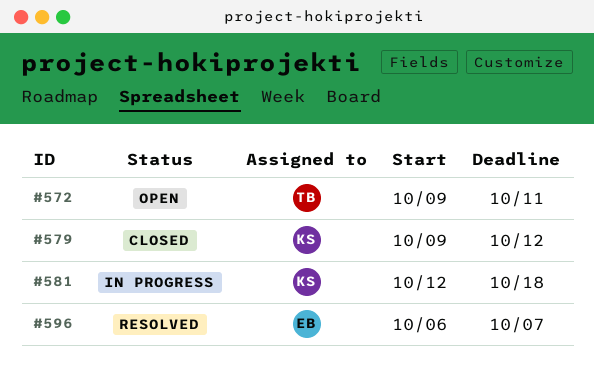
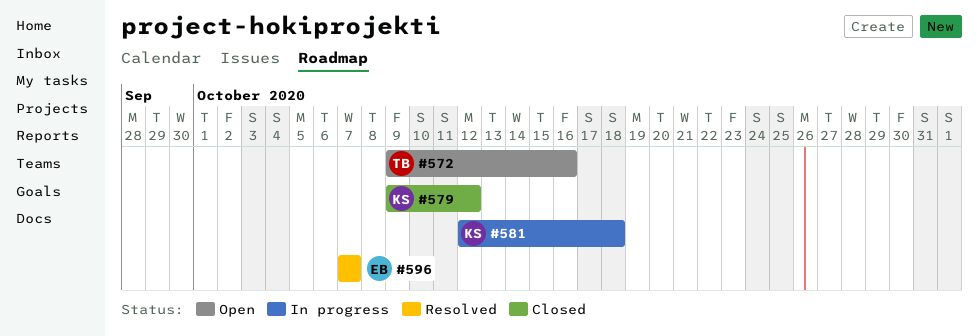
#572, due: Oct 11 -> Oct 16
#596, start: Oct 6 -> Oct 7

